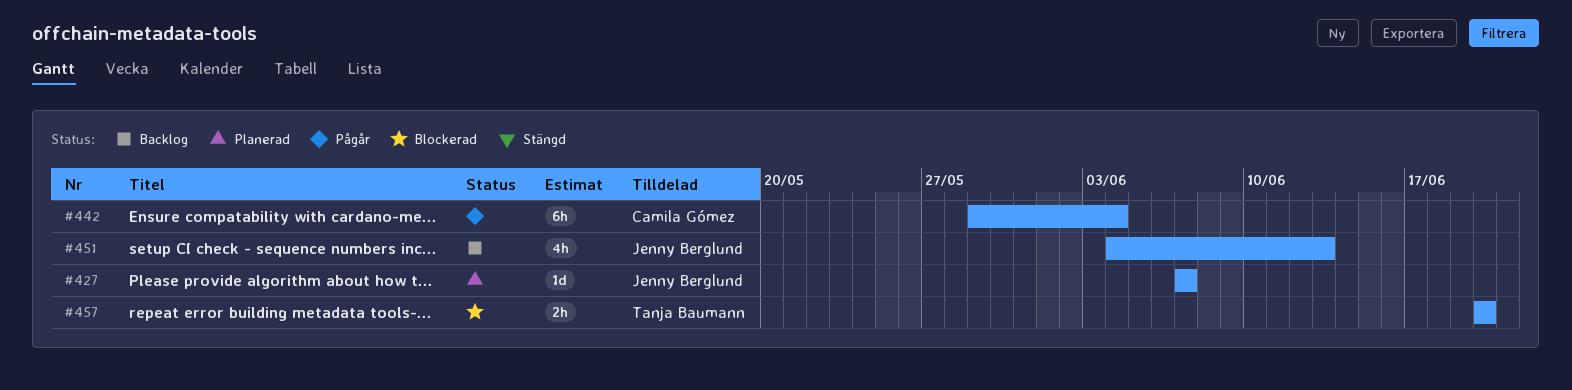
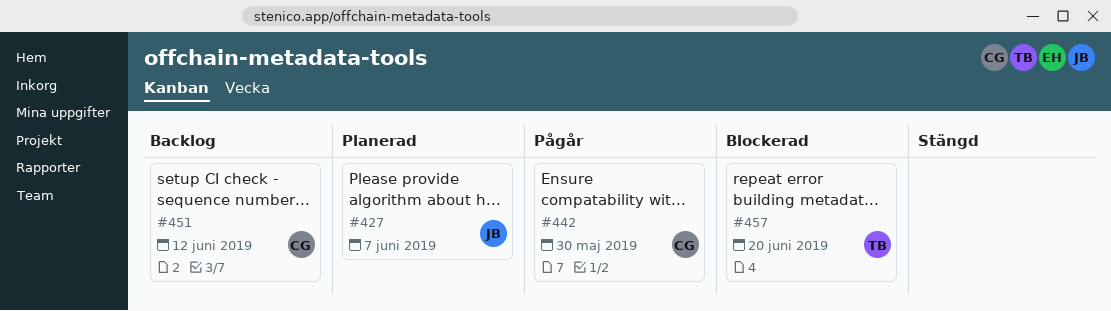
#442, due: Jun 4 -> May 30
#451, owner: Jenny Berglund -> Camila Gómez
#451, due: Jun 13 -> Jun 12

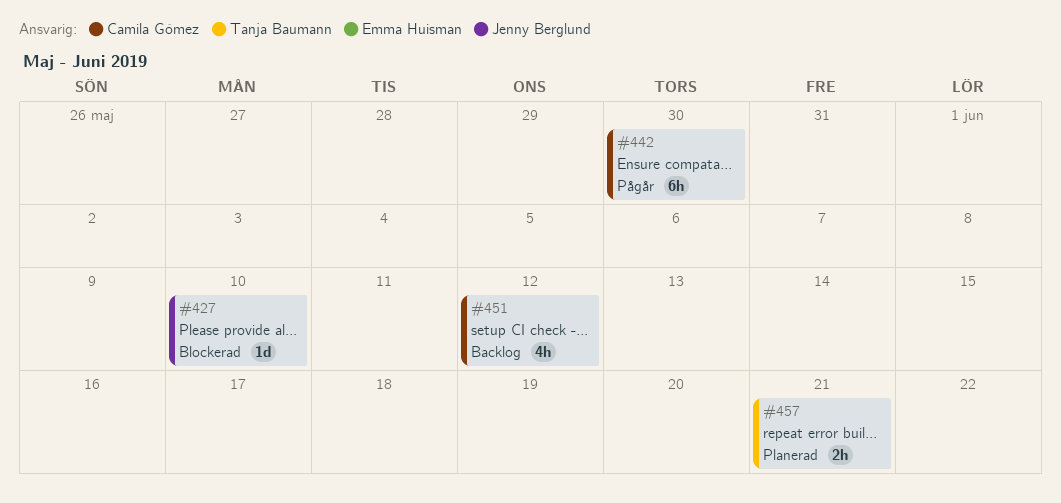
#427, status: Planerad -> Blockerad
#427, due: Jun 7 -> Jun 10
#457, status: Blockerad -> Planerad
#457, due: Jun 20 -> Jun 21

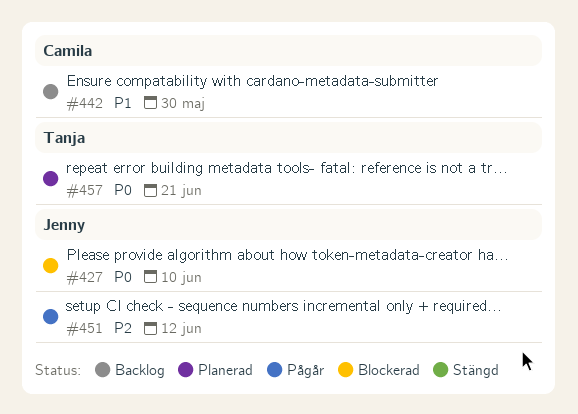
#442, status: Pågår -> Backlog
#451, status: Backlog -> Pågår
#451, owner: Camila Gómez -> Jenny Berglund

